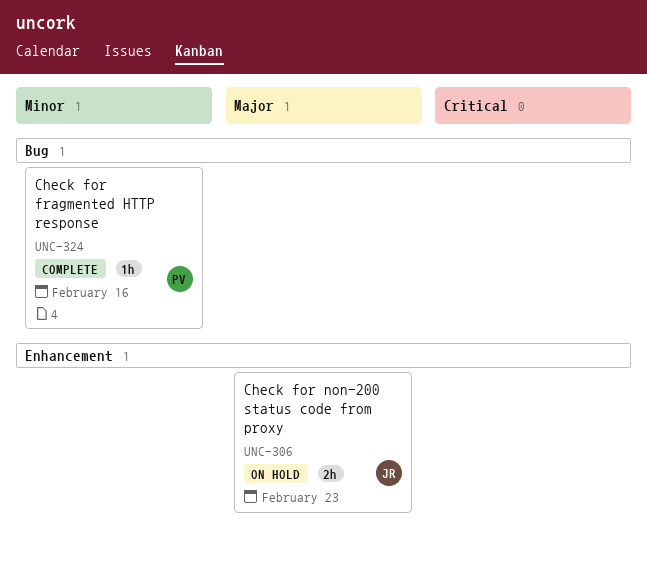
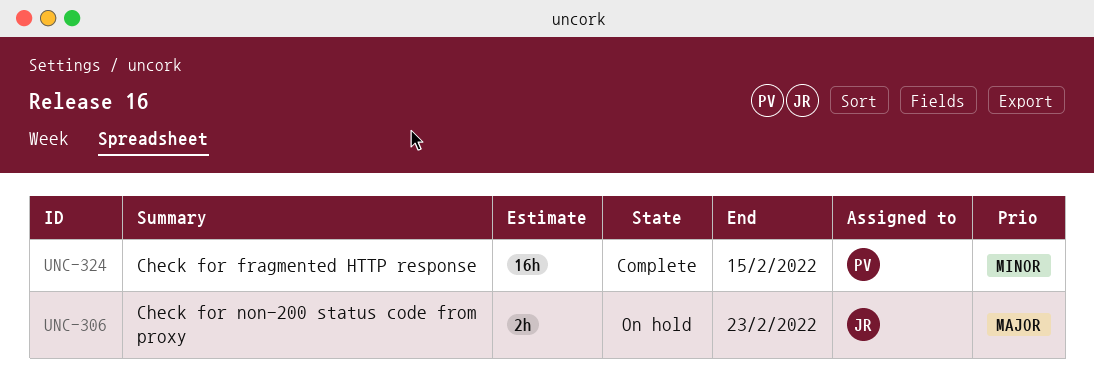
UNC-324, estimate: 1h -> 16h
UNC-324, due: Feb 16 -> Feb 15

